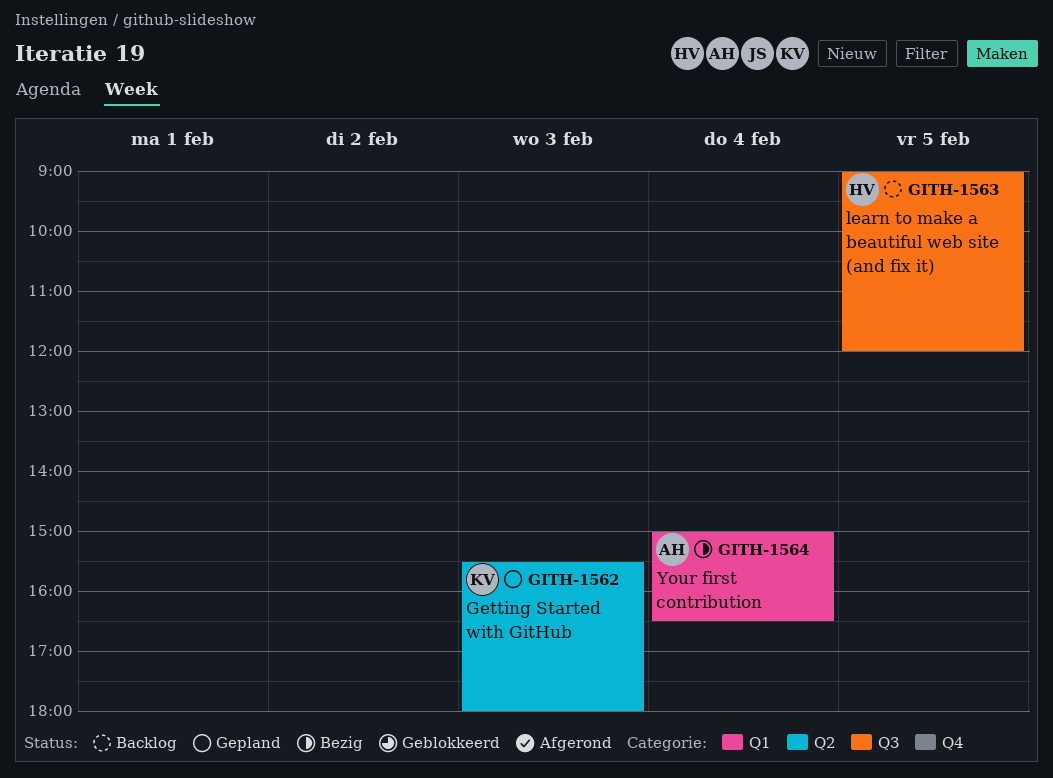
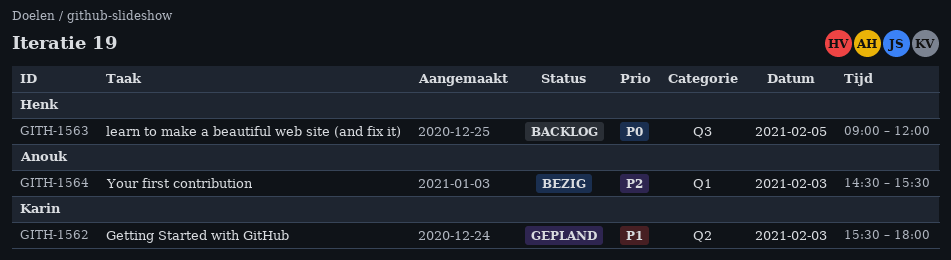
GITH-1564, day: Feb 4 -> Feb 3
GITH-1564, begins: 15:00 -> 14:30
GITH-1564, ends: 16:30 -> 15:30

